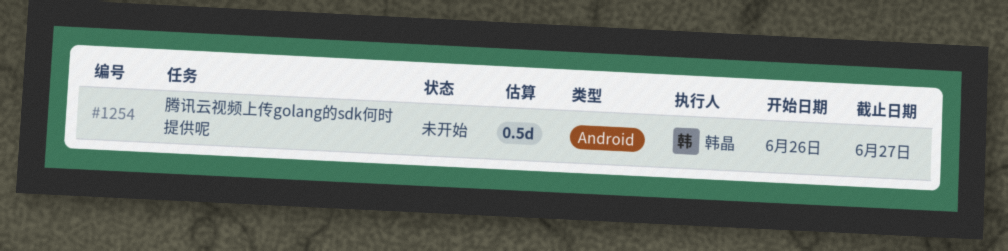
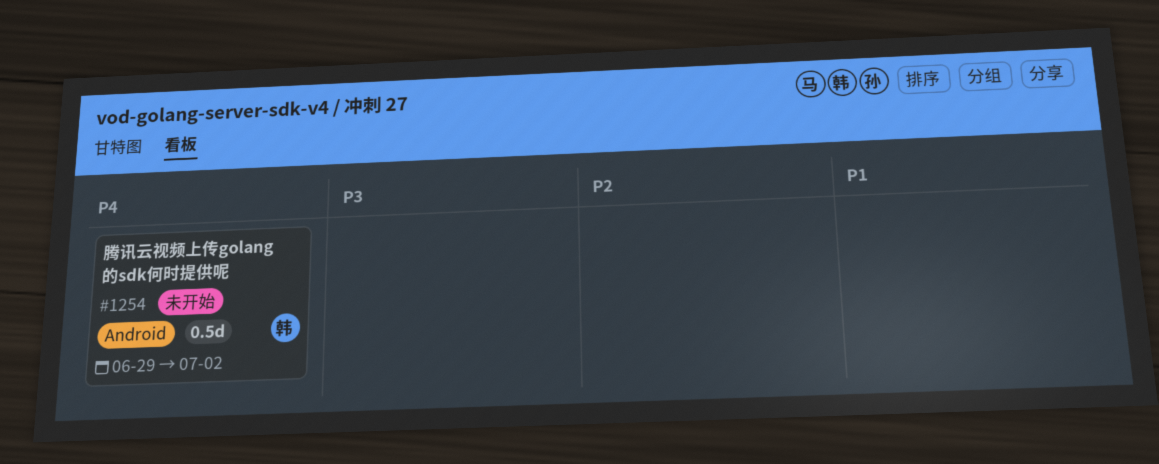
#1254, start: Jun 26 -> Jun 29
#1254, due: Jun 27 -> Jul 2

